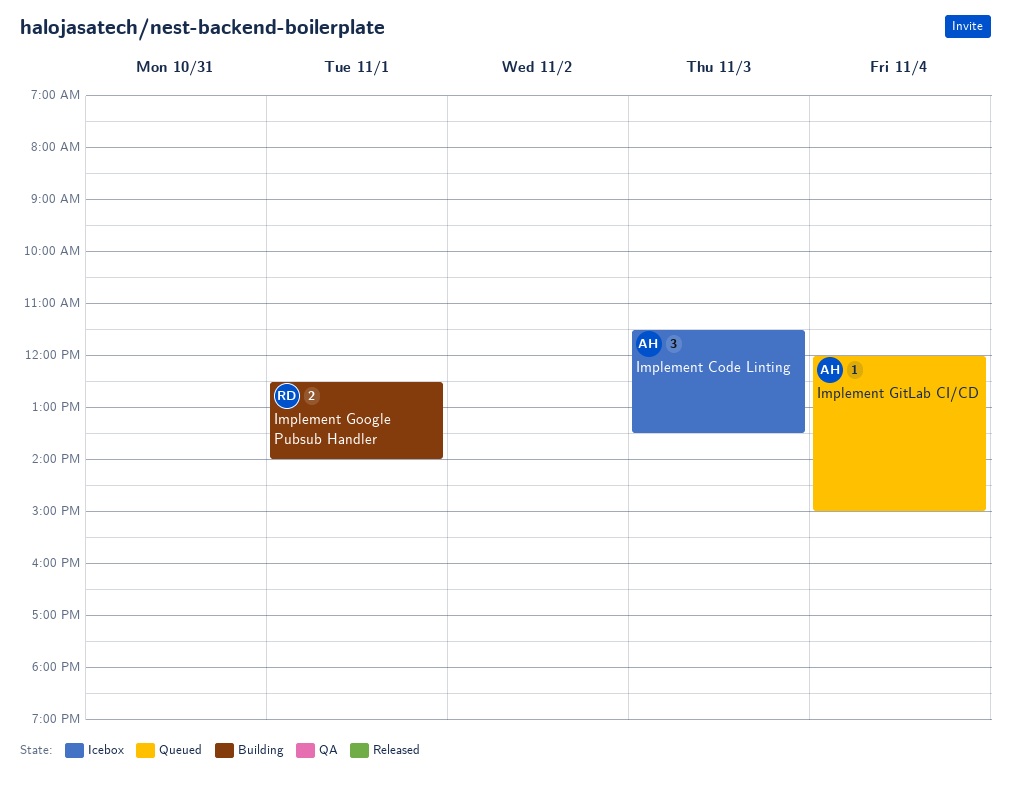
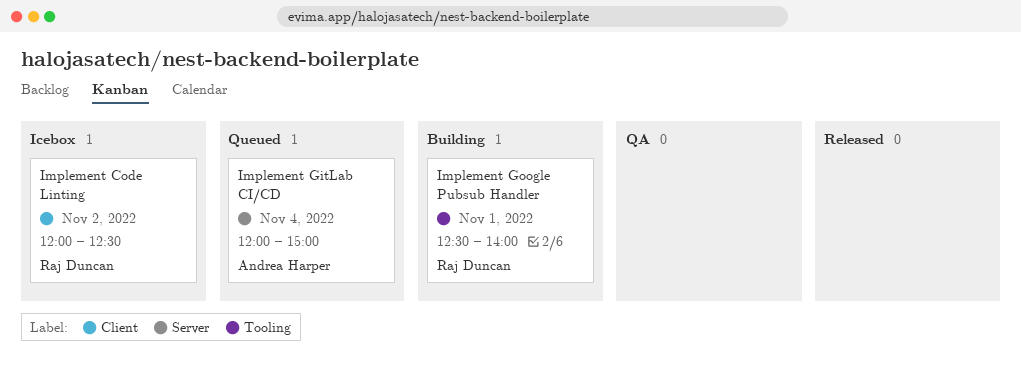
Implement Code Linting, owner: Andrea Harper -> Raj Duncan
Implement Code Linting, day: Nov 3 -> Nov 2
Implement Code Linting, begins: 11:30 -> 12:00
Implement Code Linting, ends: 13:30 -> 12:30

